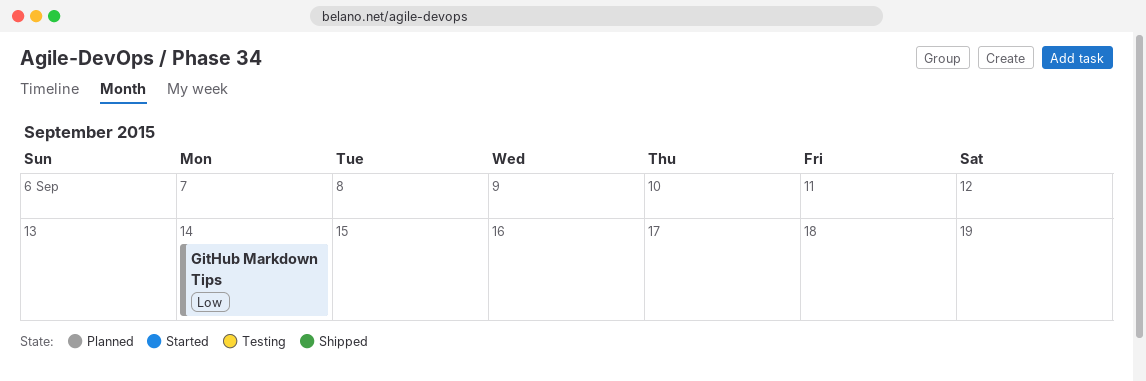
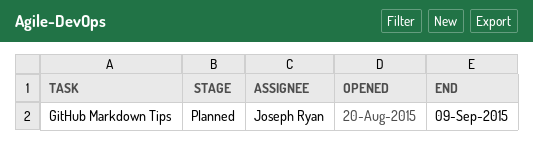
GitHub Markdown Tips, due: Sep 14 -> Sep 9

